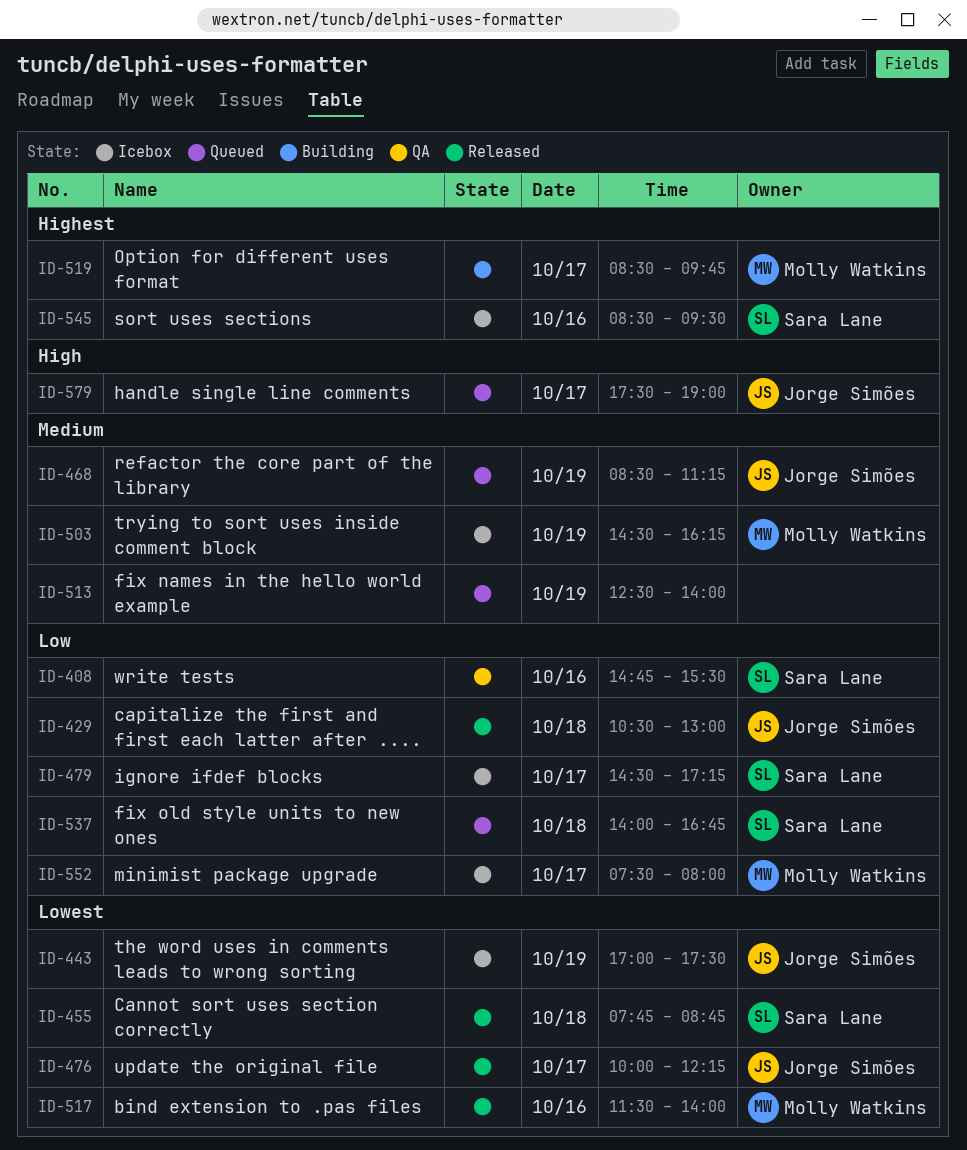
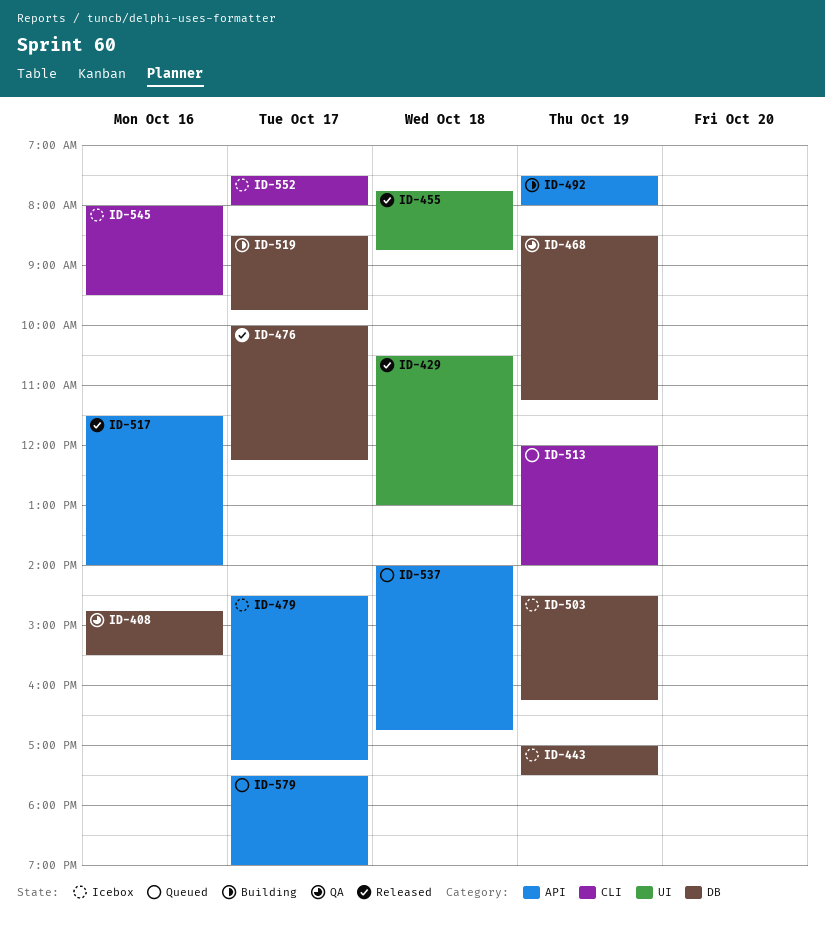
ID-468, status: Queued -> QA
ID-492: none -> present
ID-513, begins: 12:30 -> 12:00
ID-545, begins: 08:30 -> 08:00

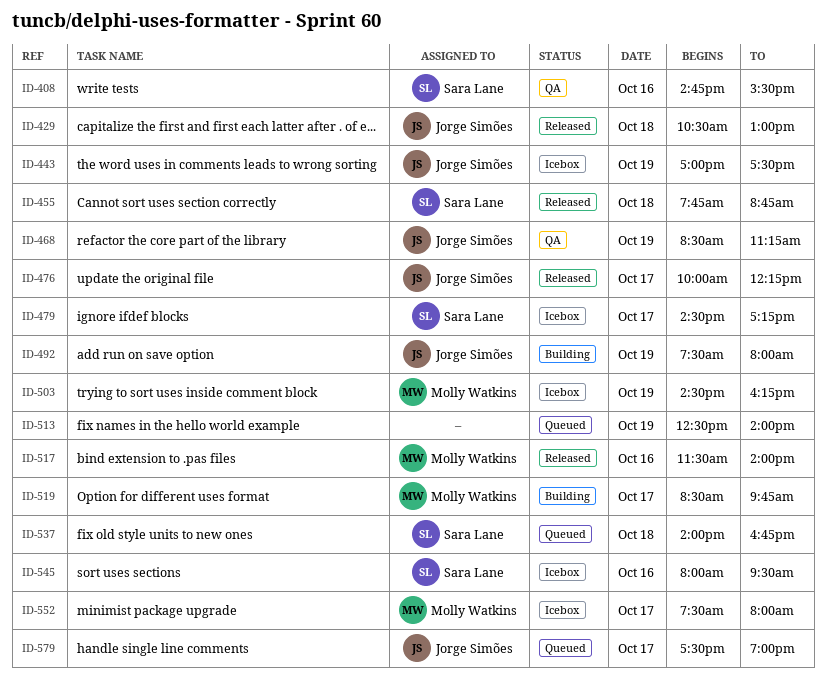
ID-513, begins: 12:00 -> 12:30

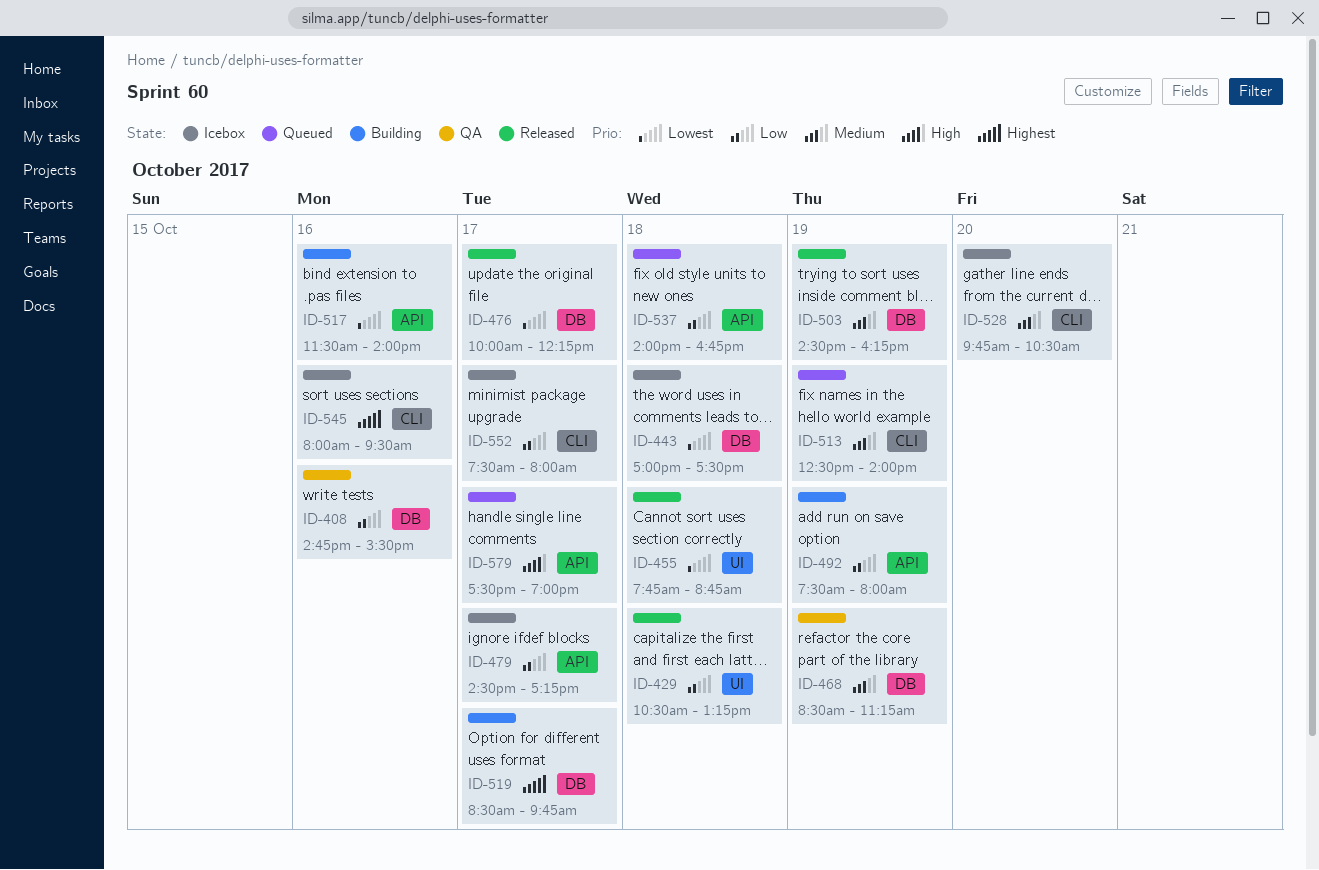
ID-429, ends: 13:00 -> 13:15
ID-443, day: Oct 19 -> Oct 18
ID-503, status: Icebox -> Released
ID-517, status: Released -> Building
ID-528: none -> present

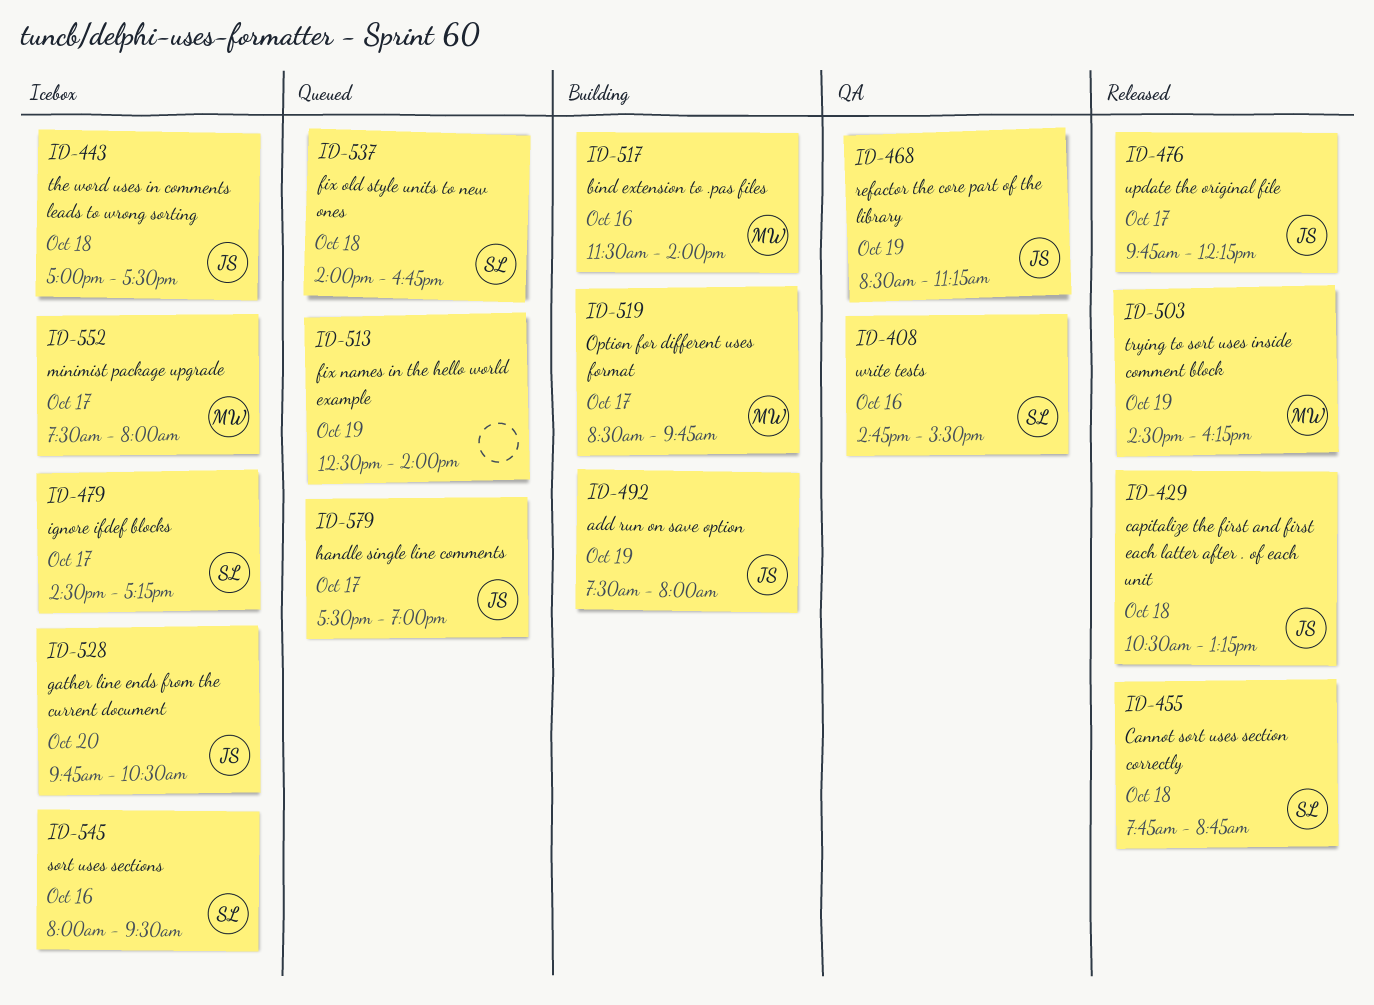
ID-476, begins: 10:00 -> 09:45

